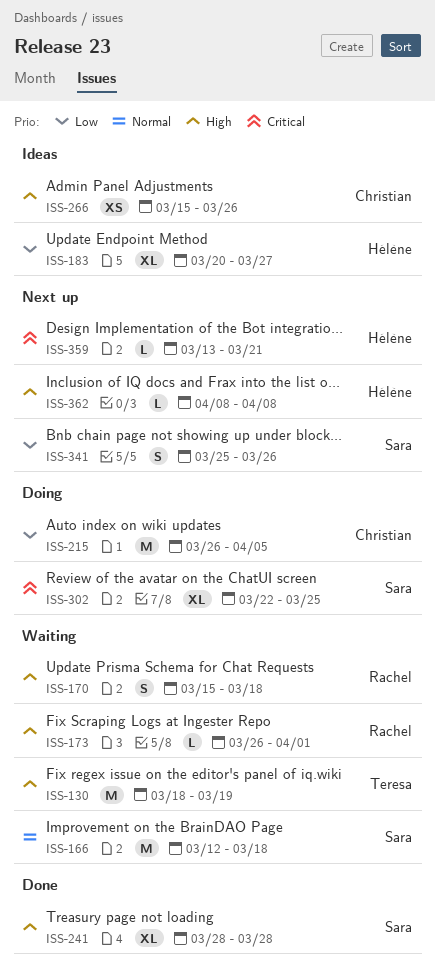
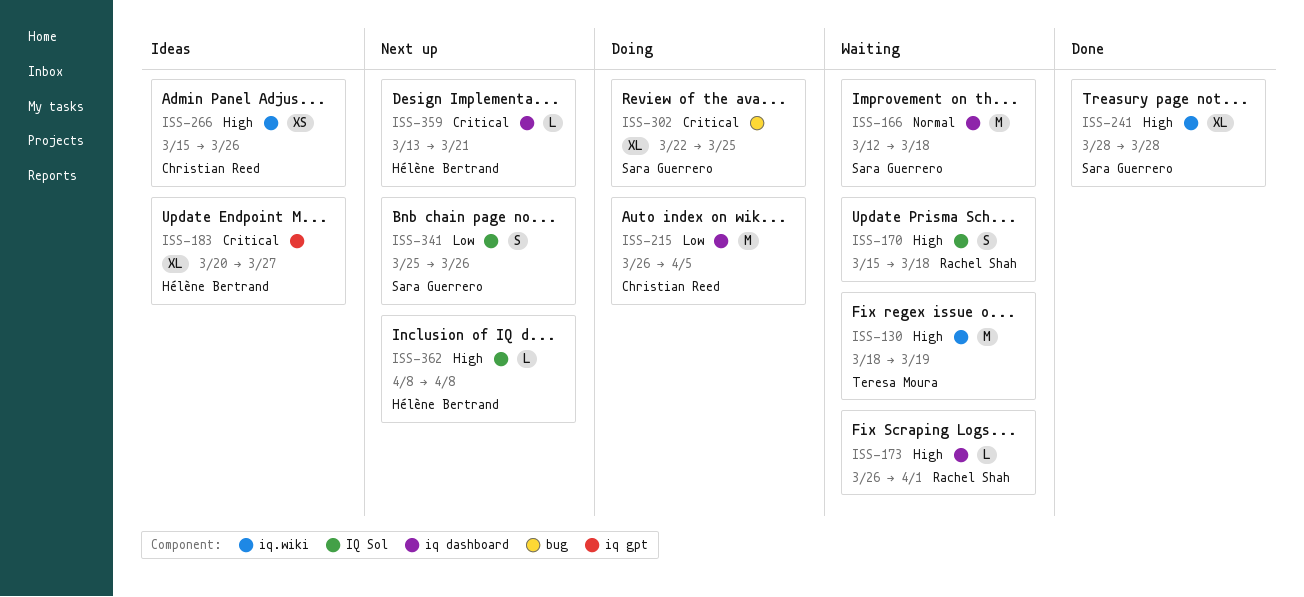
ISS-183, priority: Low -> Critical

